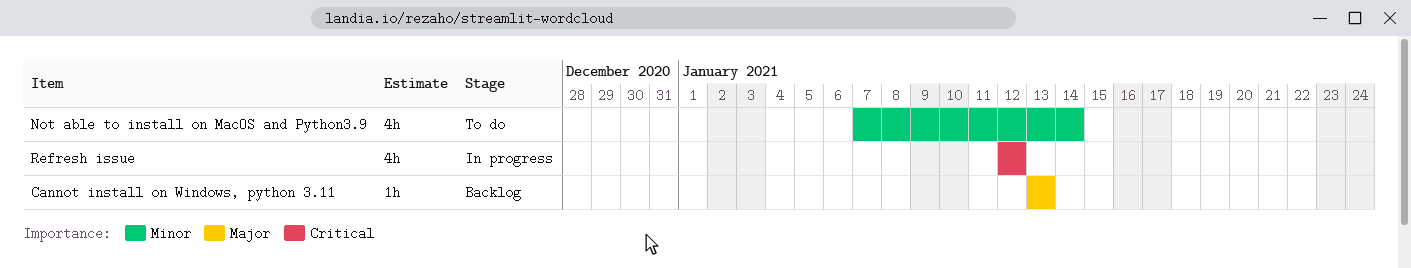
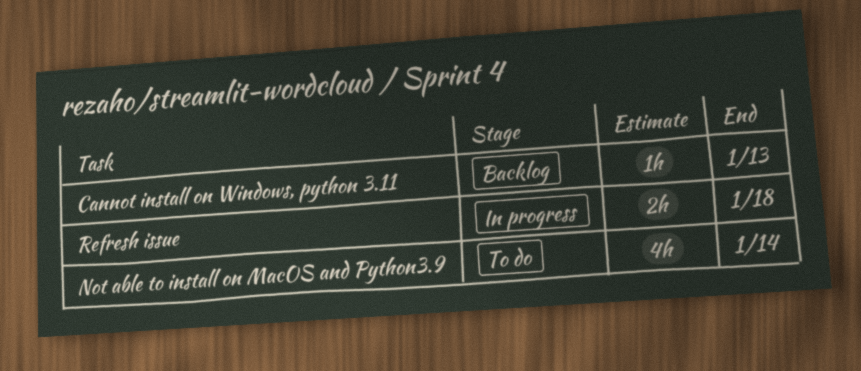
Refresh issue, estimate: 4h -> 2h
Refresh issue, due: Jan 12 -> Jan 18

